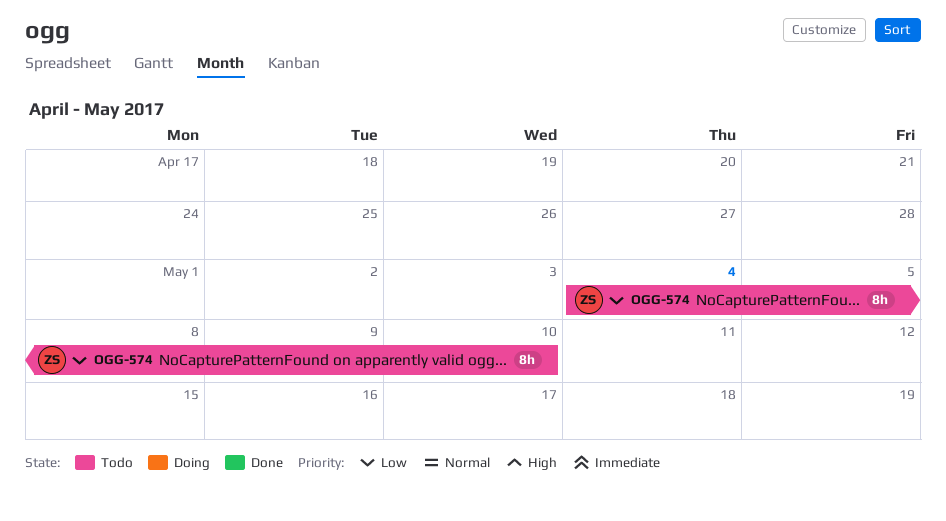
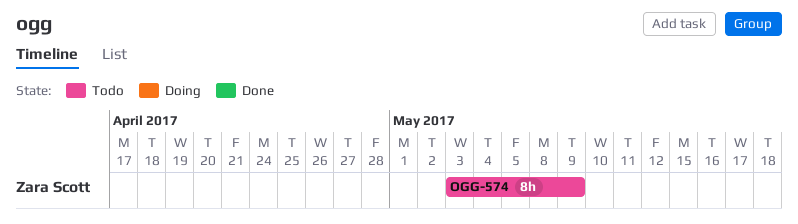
OGG-574, start: May 4 -> May 3
OGG-574, due: May 10 -> May 9

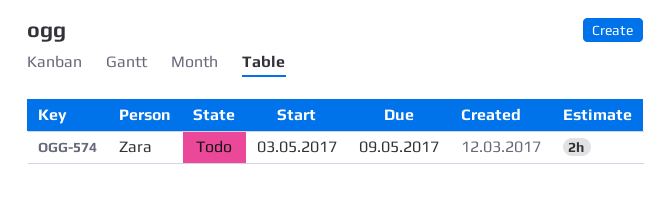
OGG-574, estimate: 8h -> 2h

